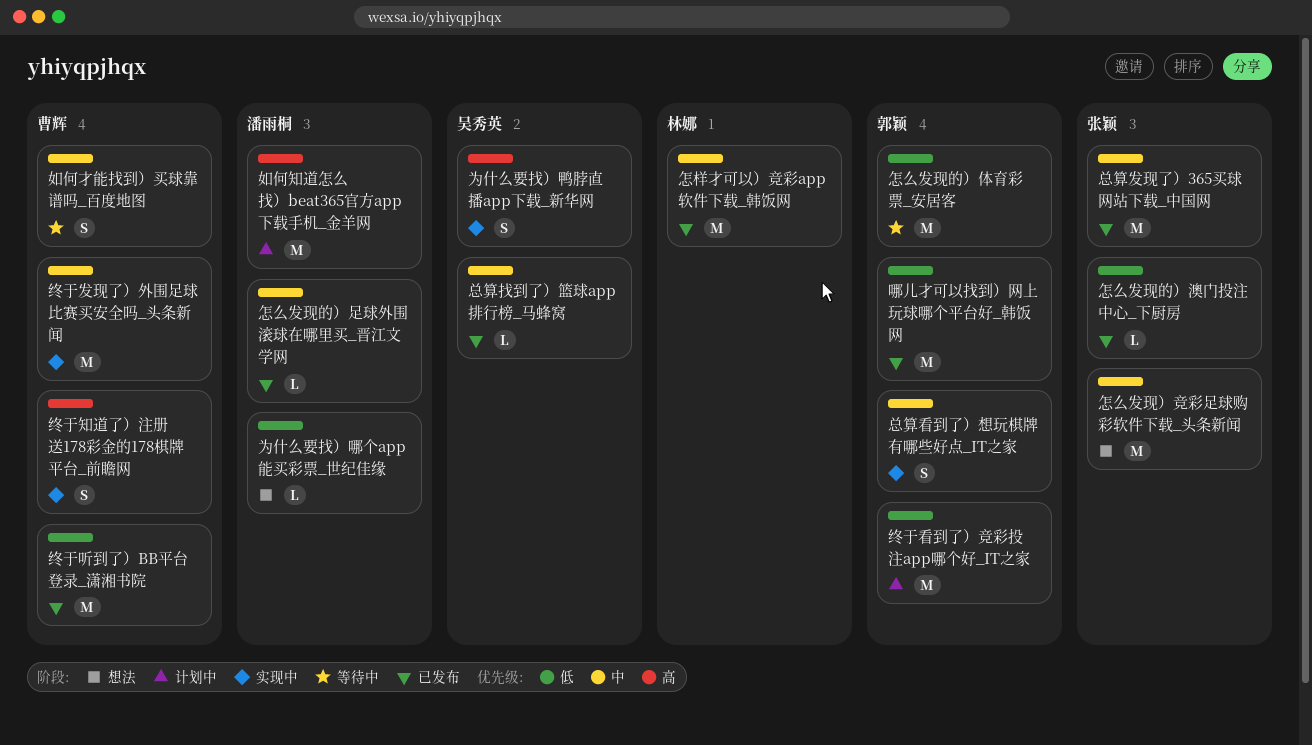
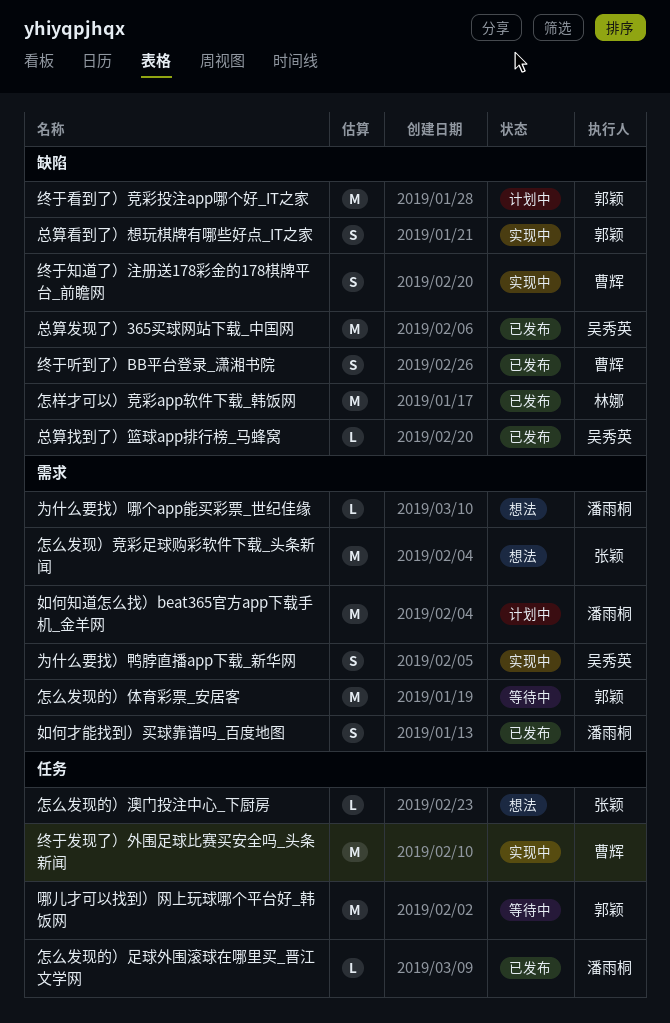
哪儿才可以找到）网上玩球哪个平台好_韩饭网, status: 已发布 -> 等待中
如何才能找到）买球靠谱吗_百度地图, status: 等待中 -> 已发布
如何才能找到）买球靠谱吗_百度地图, owner: 曹辉 -> 潘雨桐
怎么发现的）澳门投注中心_下厨房, status: 已发布 -> 想法
总算发现了）365买球网站下载_中国网, owner: 张颖 -> 吴秀英
终于听到了）BB平台登录_潇湘书院, estimate: M -> S

